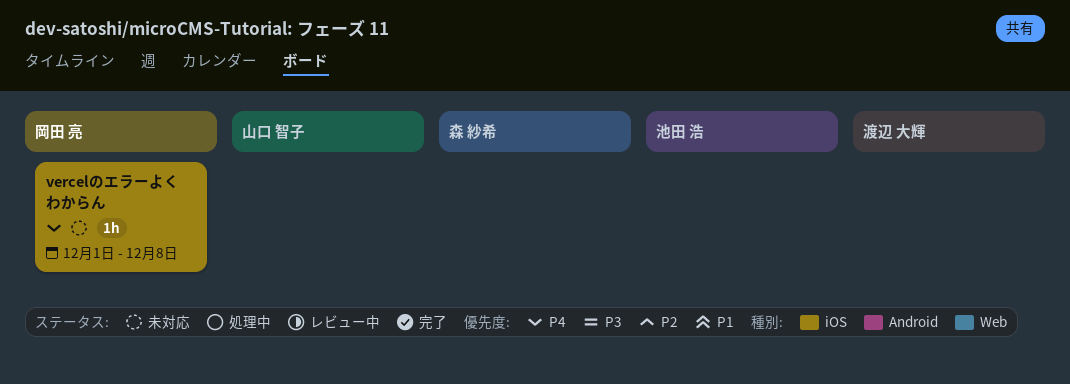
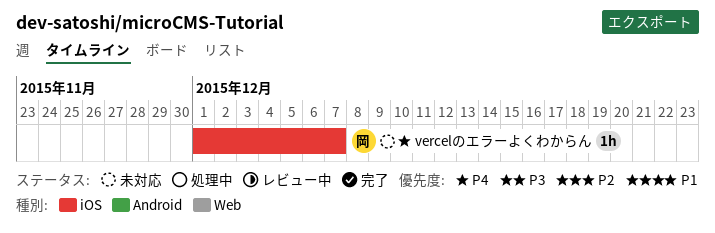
vercelのエラーよくわからん, due: Dec 8 -> Dec 7

